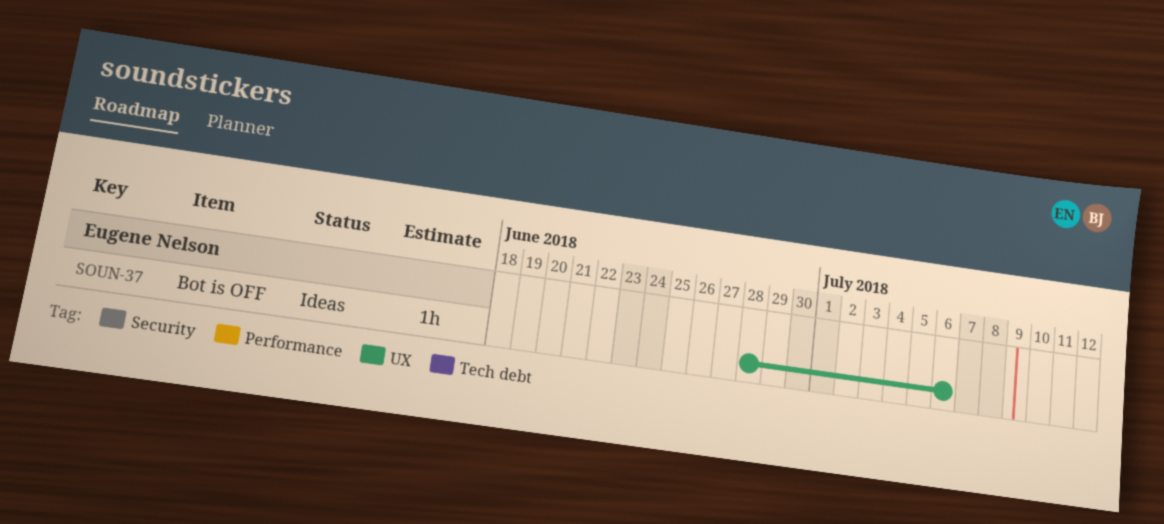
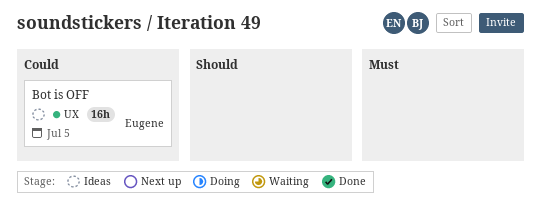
Bot is OFF, estimate: 1h -> 16h
Bot is OFF, due: Jul 6 -> Jul 5

